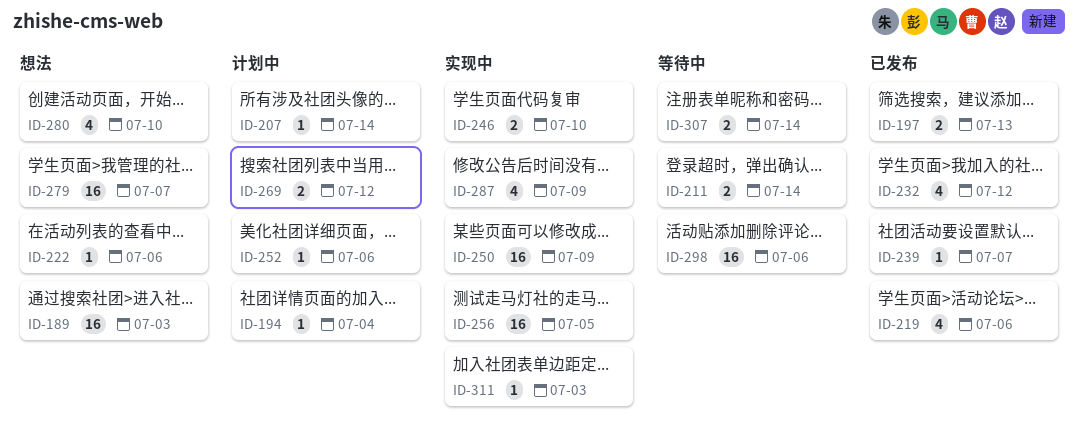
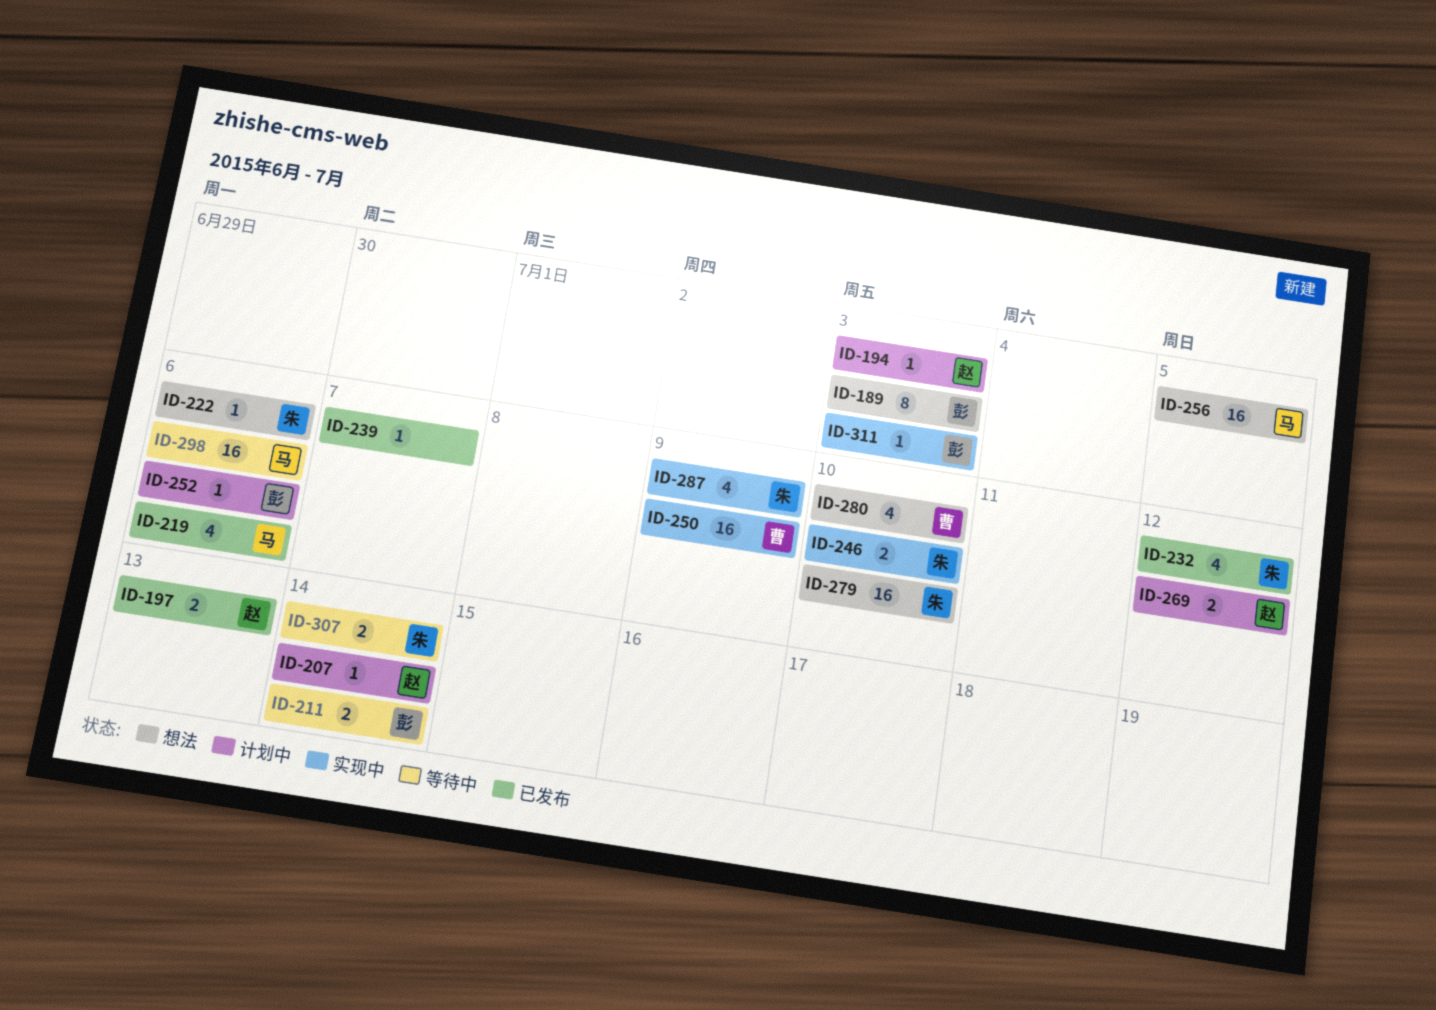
ID-189, estimate: 16 -> 8
ID-194, due: Jul 4 -> Jul 3
ID-256, status: 实现中 -> 想法
ID-279, due: Jul 7 -> Jul 10

